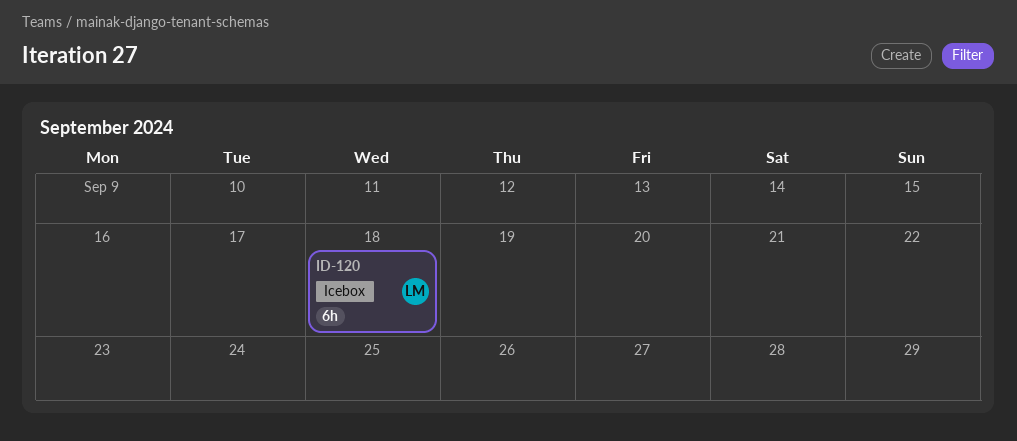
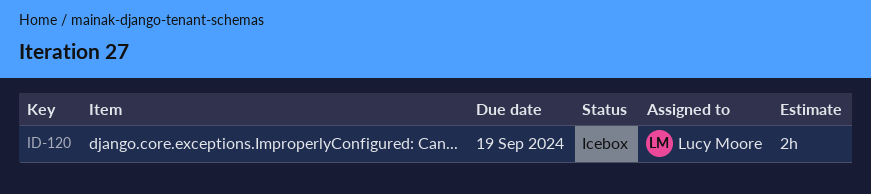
ID-120, estimate: 6h -> 2h
ID-120, due: Sep 18 -> Sep 19

